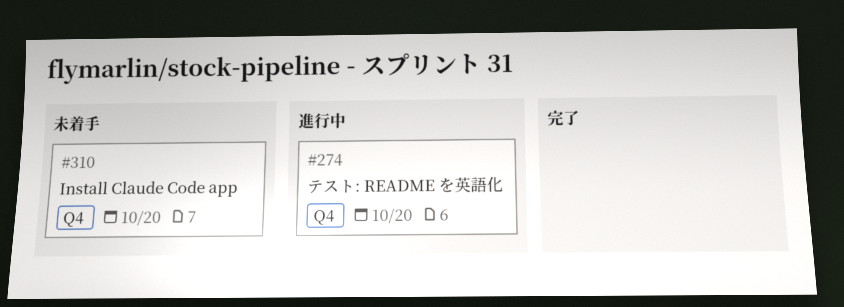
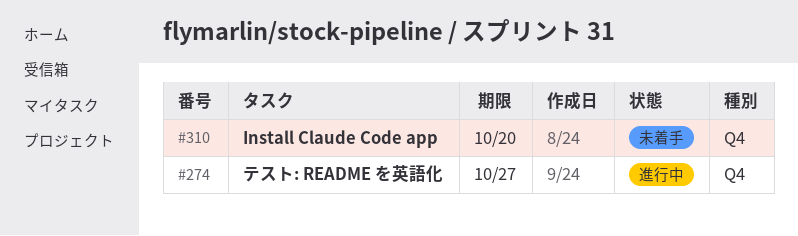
#274, due: Oct 20 -> Oct 27

